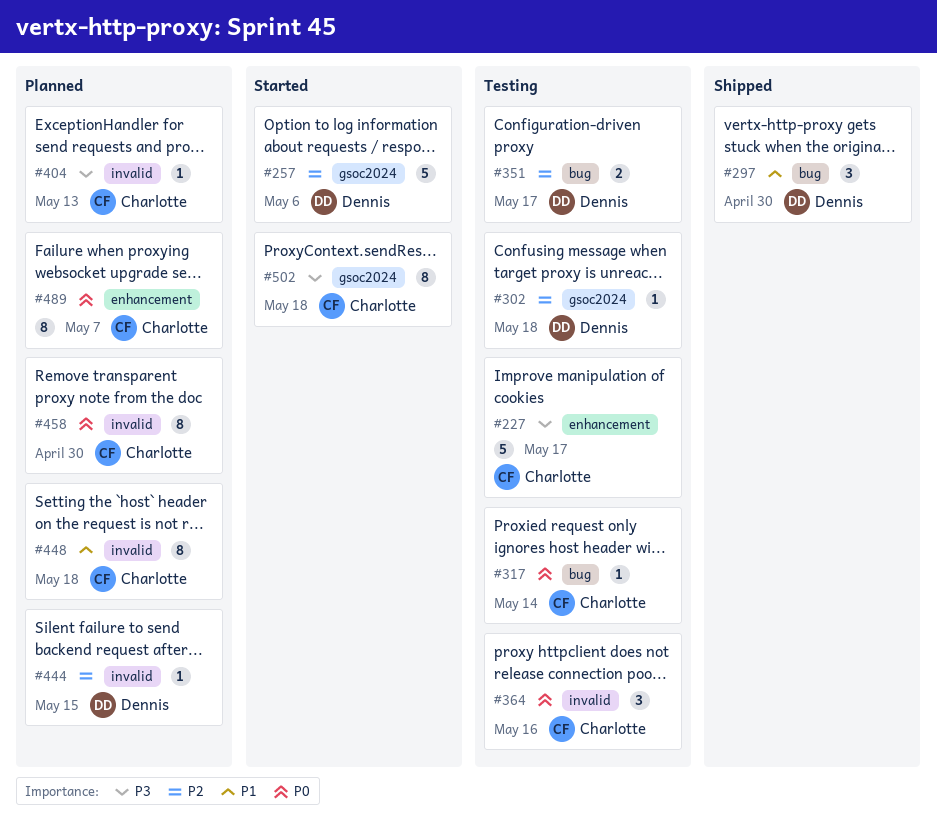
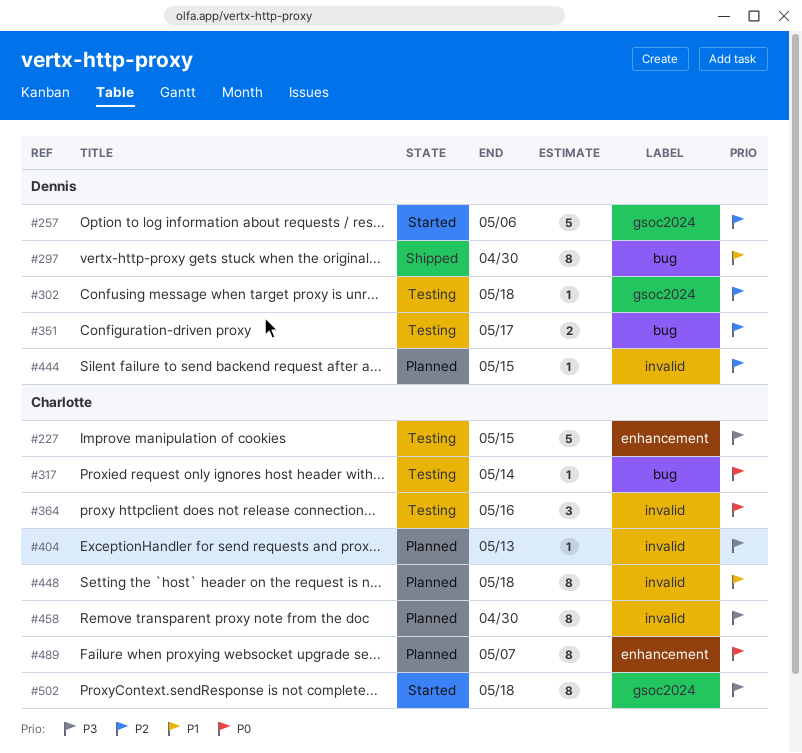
#227, due: May 17 -> May 15
#297, estimate: 3 -> 8
#458, priority: P0 -> P3

